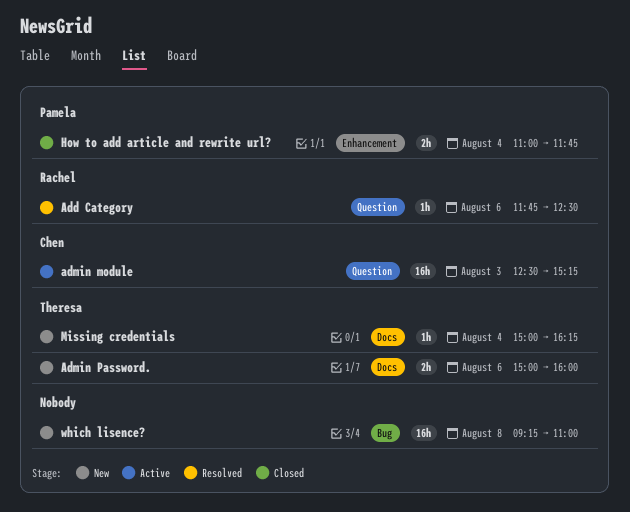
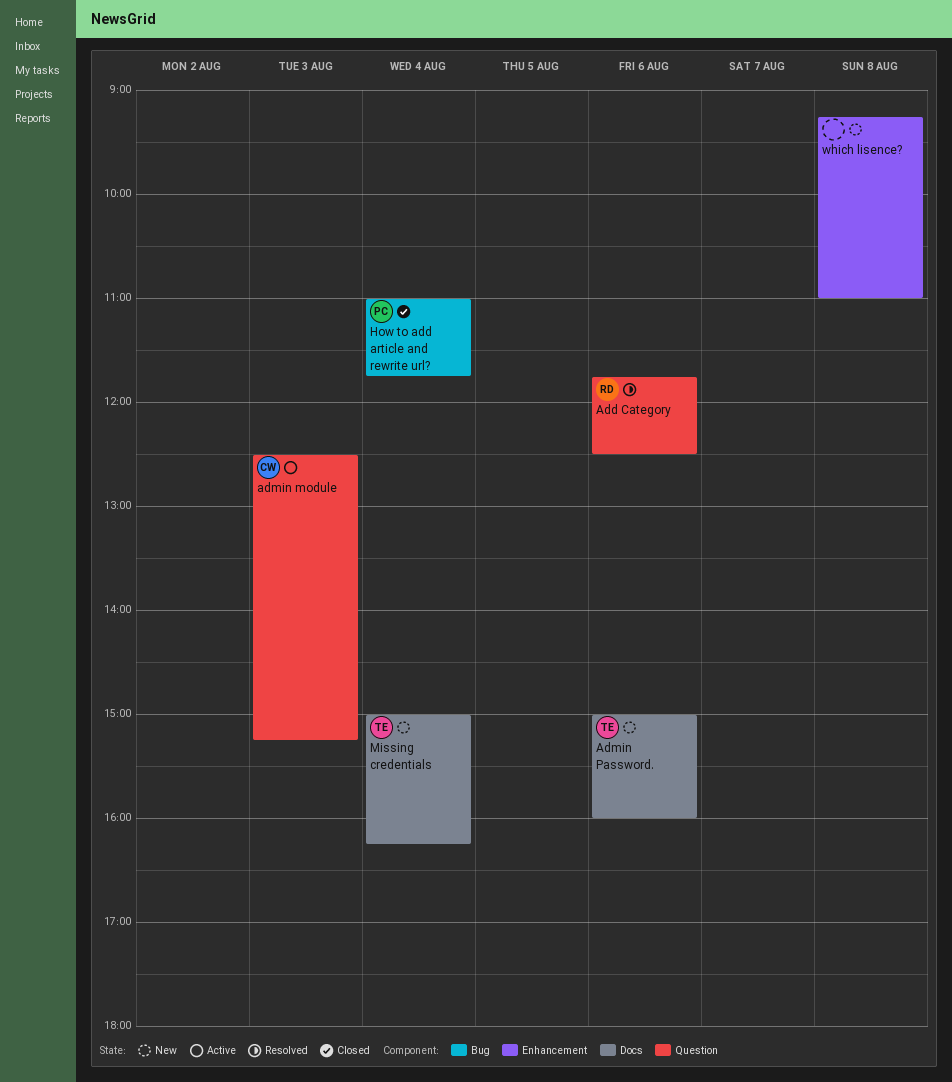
How to add article and rewrite url?, label: Enhancement -> Bug
which lisence?, label: Bug -> Enhancement

